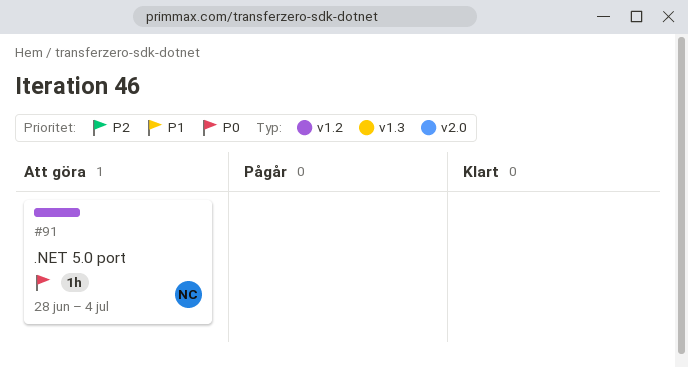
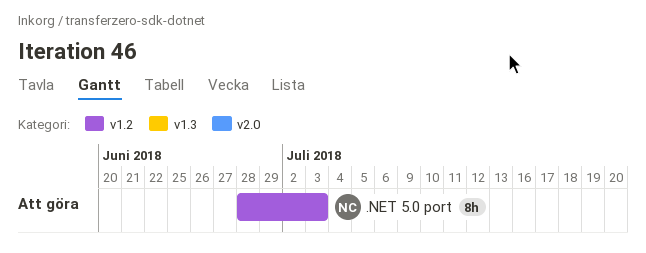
.NET 5.0 port, estimate: 1h -> 8h
.NET 5.0 port, due: Jul 4 -> Jul 3

